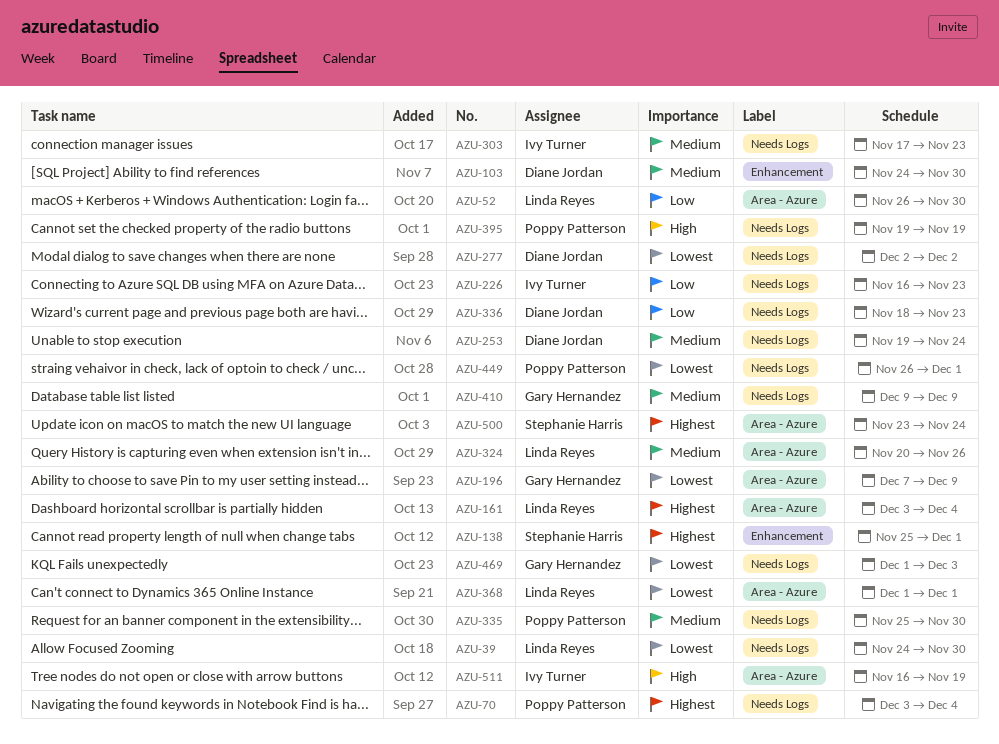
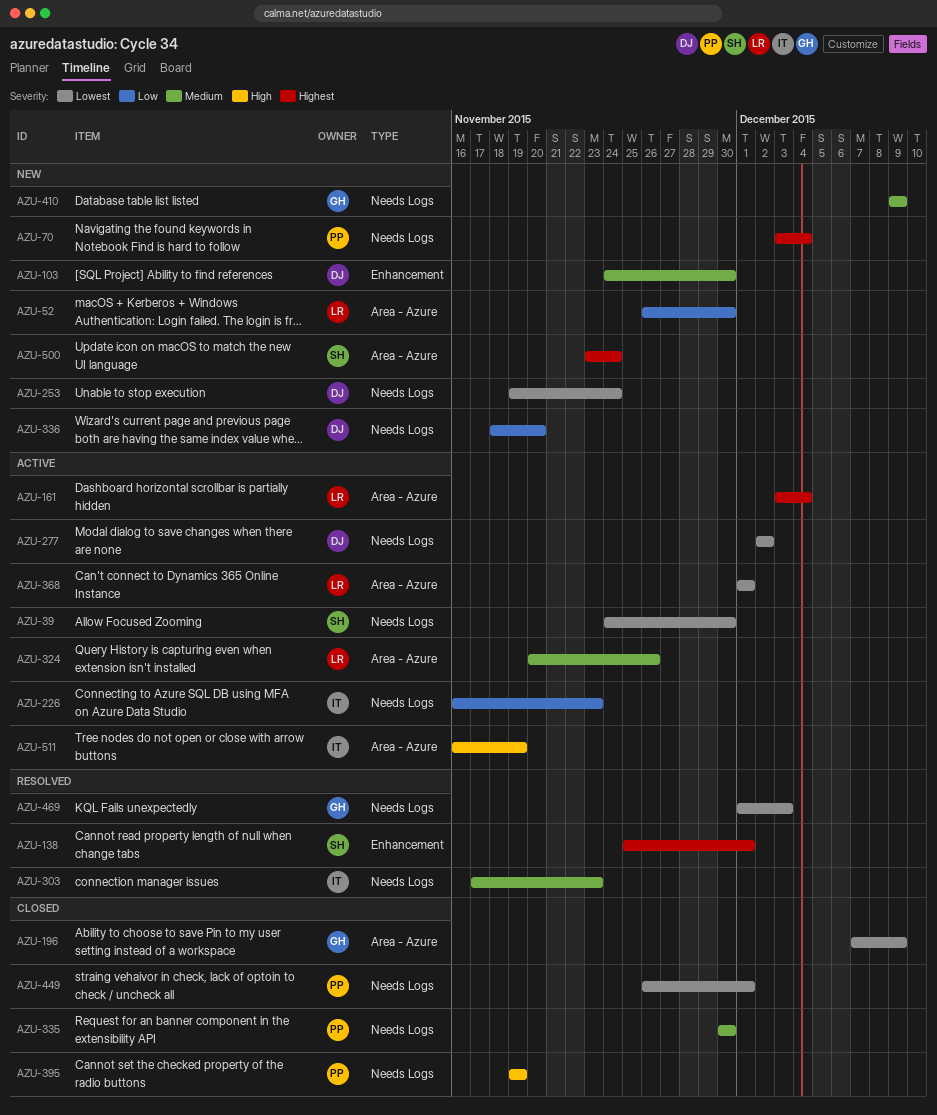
AZU-39, owner: Linda Reyes -> Stephanie Harris
AZU-253, priority: Medium -> Lowest
AZU-335, start: Nov 25 -> Nov 30
AZU-336, due: Nov 23 -> Nov 20

